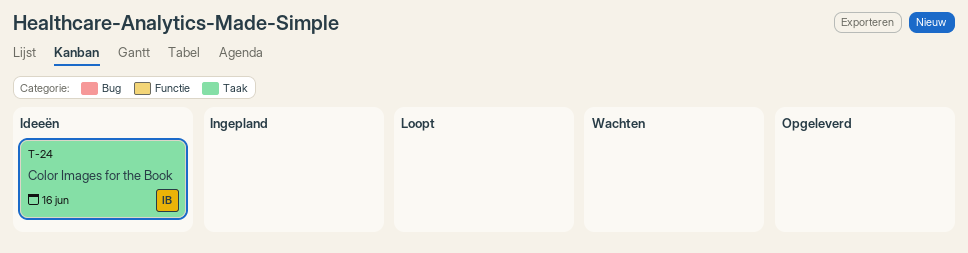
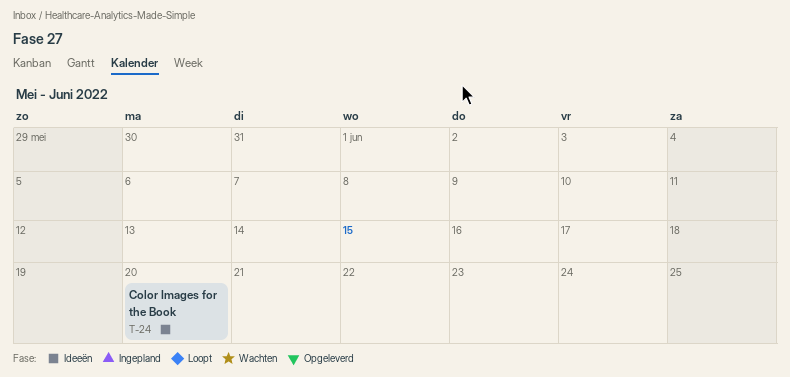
T-24, due: Jun 16 -> Jun 20

